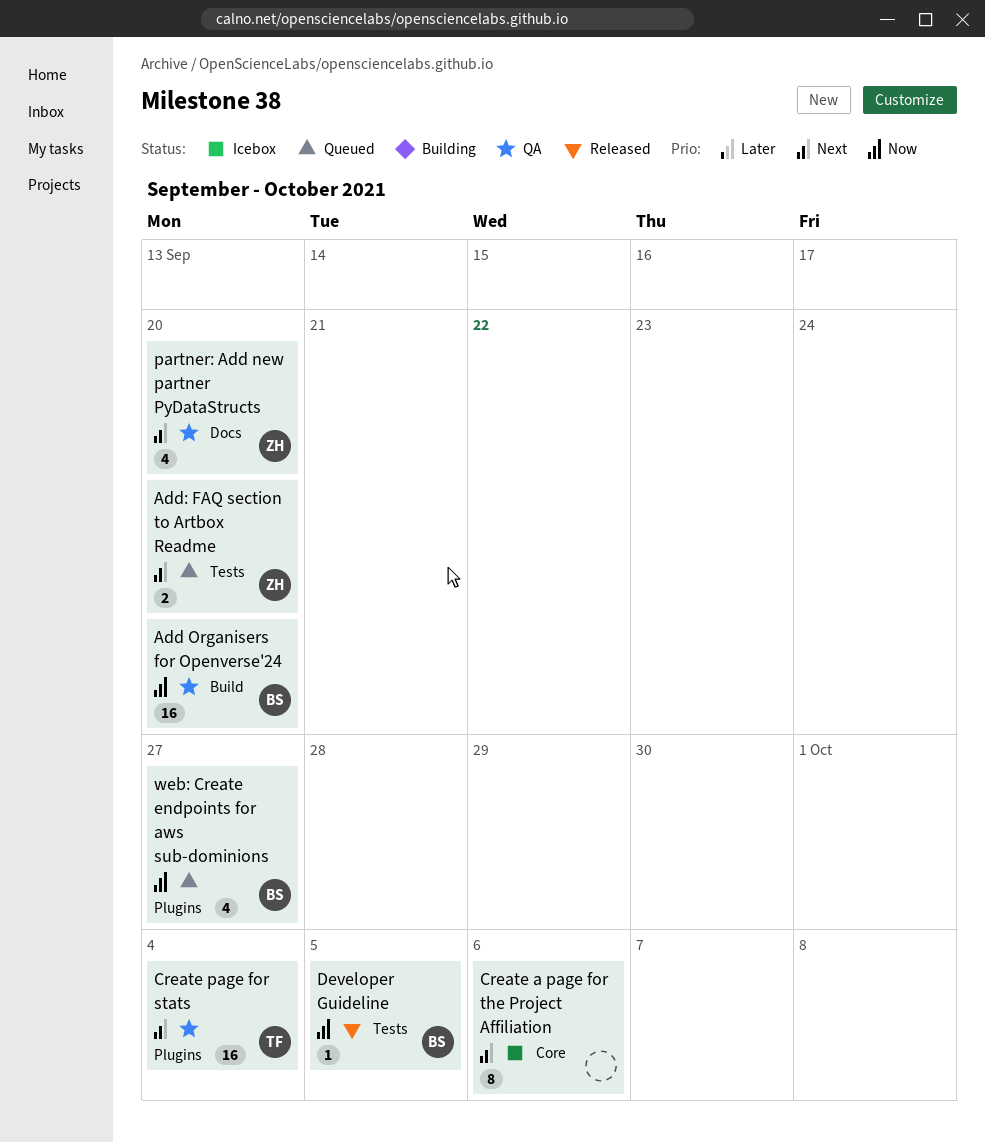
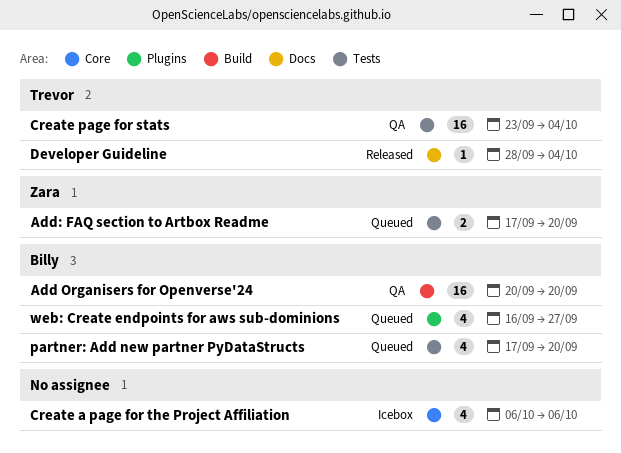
Create a page for the Project Affiliation, estimate: 8 -> 4
Create page for stats, label: Plugins -> Tests
Developer Guideline, owner: Billy -> Trevor
Developer Guideline, label: Tests -> Docs
Developer Guideline, due: Oct 5 -> Oct 4
partner: Add new partner PyDataStructs, status: QA -> Queued
partner: Add new partner PyDataStructs, owner: Zara -> Billy
partner: Add new partner PyDataStructs, label: Docs -> Tests

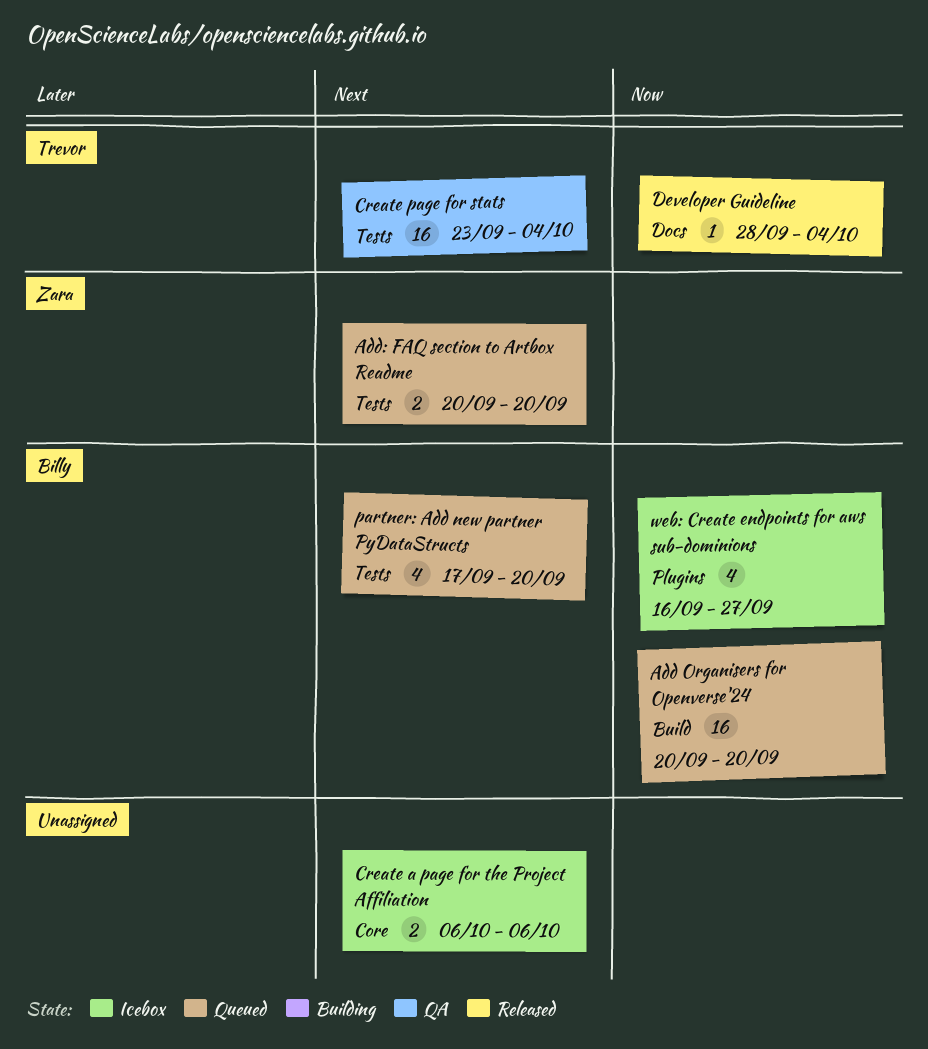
Add Organisers for Openverse'24, status: QA -> Queued
Add: FAQ section to Artbox Readme, start: Sep 17 -> Sep 20
Create a page for the Project Affiliation, estimate: 4 -> 2
web: Create endpoints for aws sub-dominions, status: Queued -> Icebox

